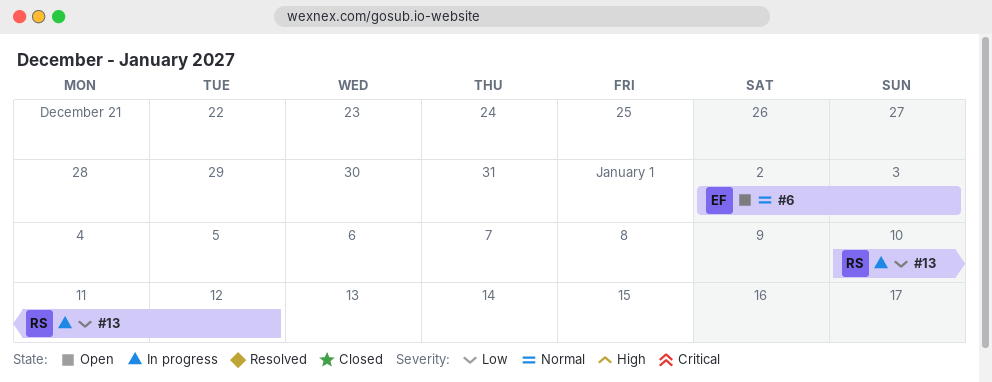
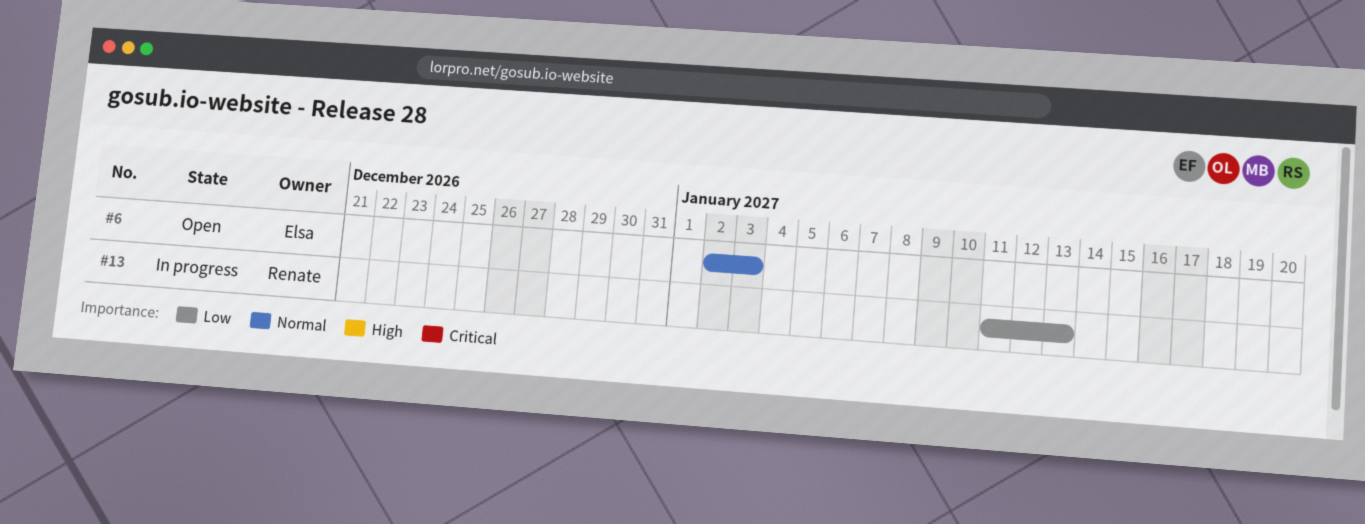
#13, start: Jan 10 -> Jan 11
#13, due: Jan 12 -> Jan 13

